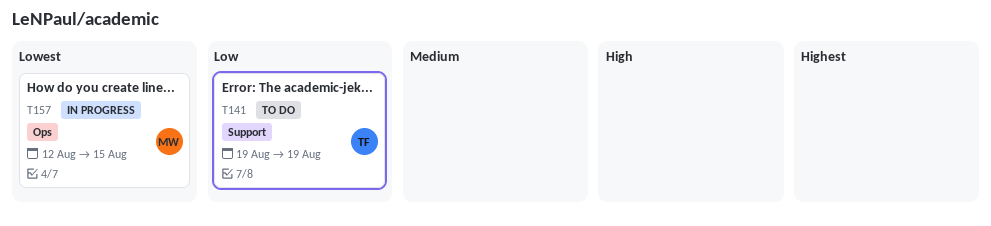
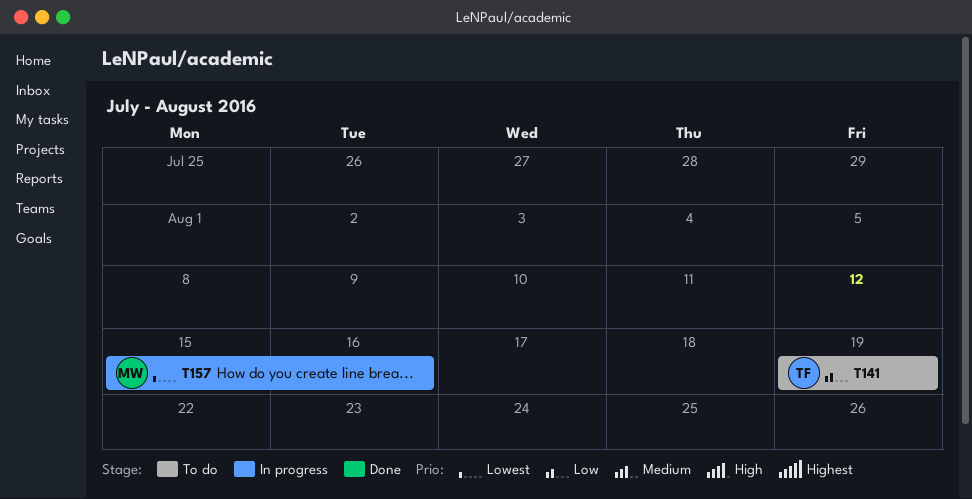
T157, start: Aug 12 -> Aug 15
T157, due: Aug 15 -> Aug 16

